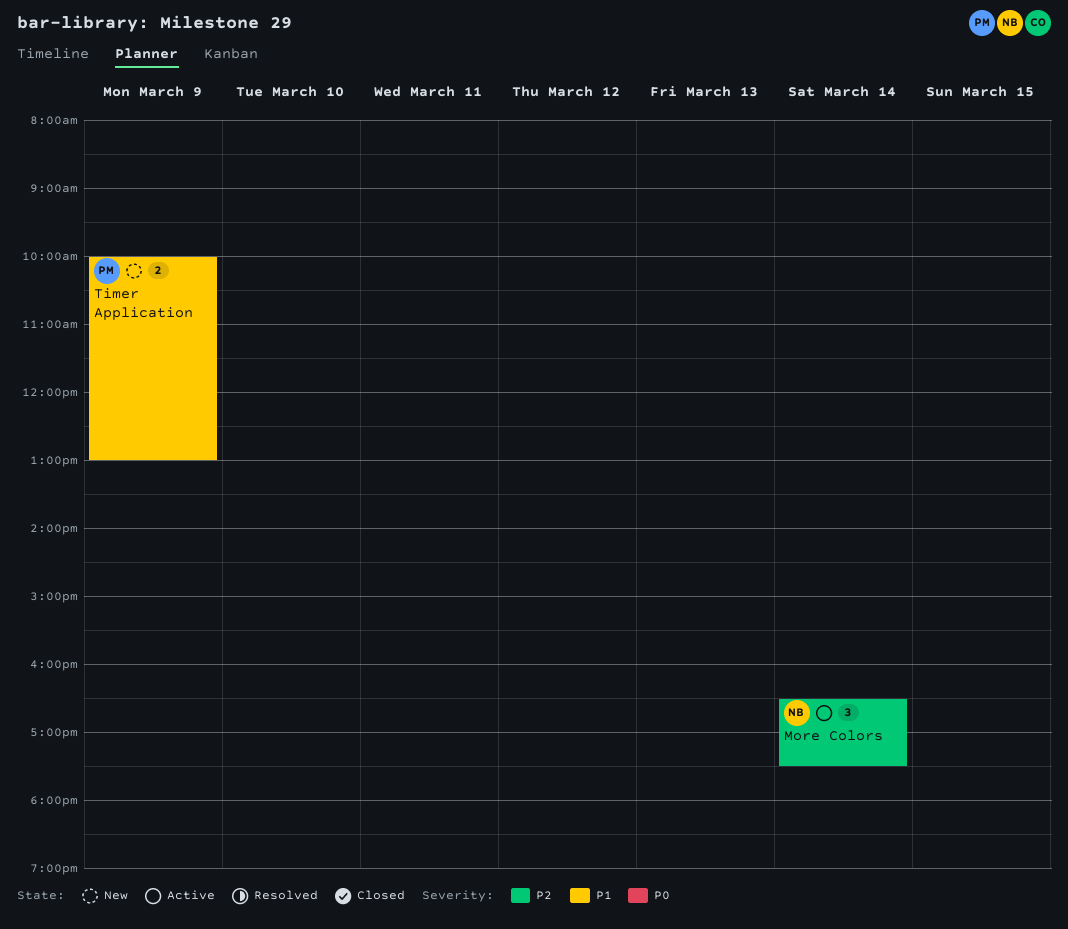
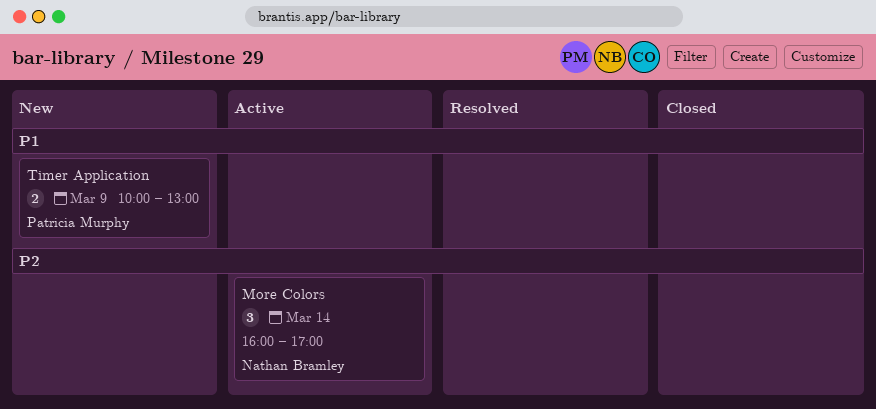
More Colors, begins: 16:30 -> 16:00
More Colors, ends: 17:30 -> 17:00

